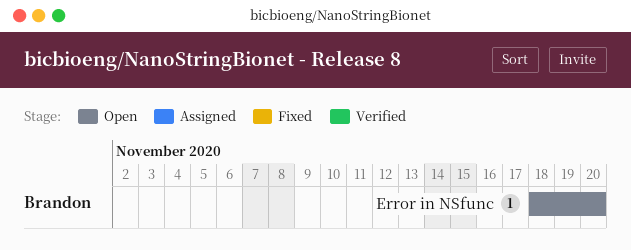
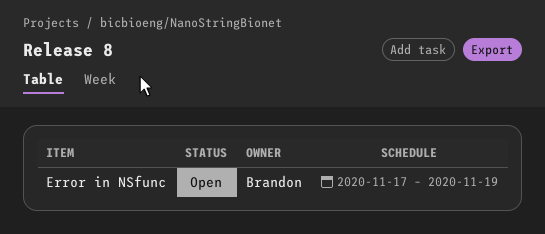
Error in NSfunc, start: Nov 18 -> Nov 17
Error in NSfunc, due: Nov 20 -> Nov 19

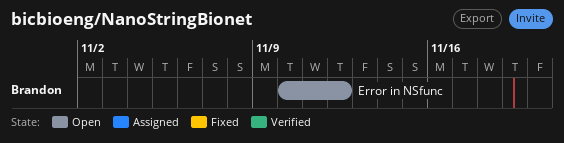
Error in NSfunc, start: Nov 17 -> Nov 10
Error in NSfunc, due: Nov 19 -> Nov 12

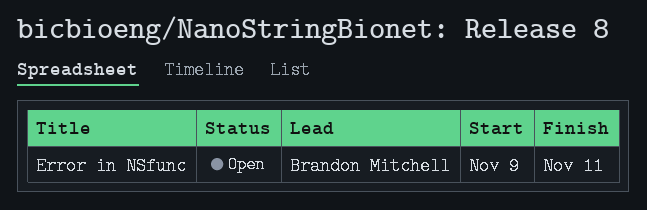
Error in NSfunc, start: Nov 10 -> Nov 9
Error in NSfunc, due: Nov 12 -> Nov 11

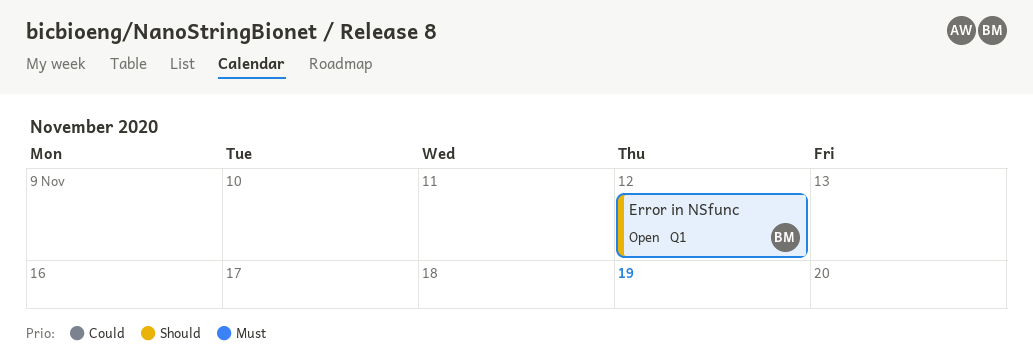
Error in NSfunc, due: Nov 11 -> Nov 12

